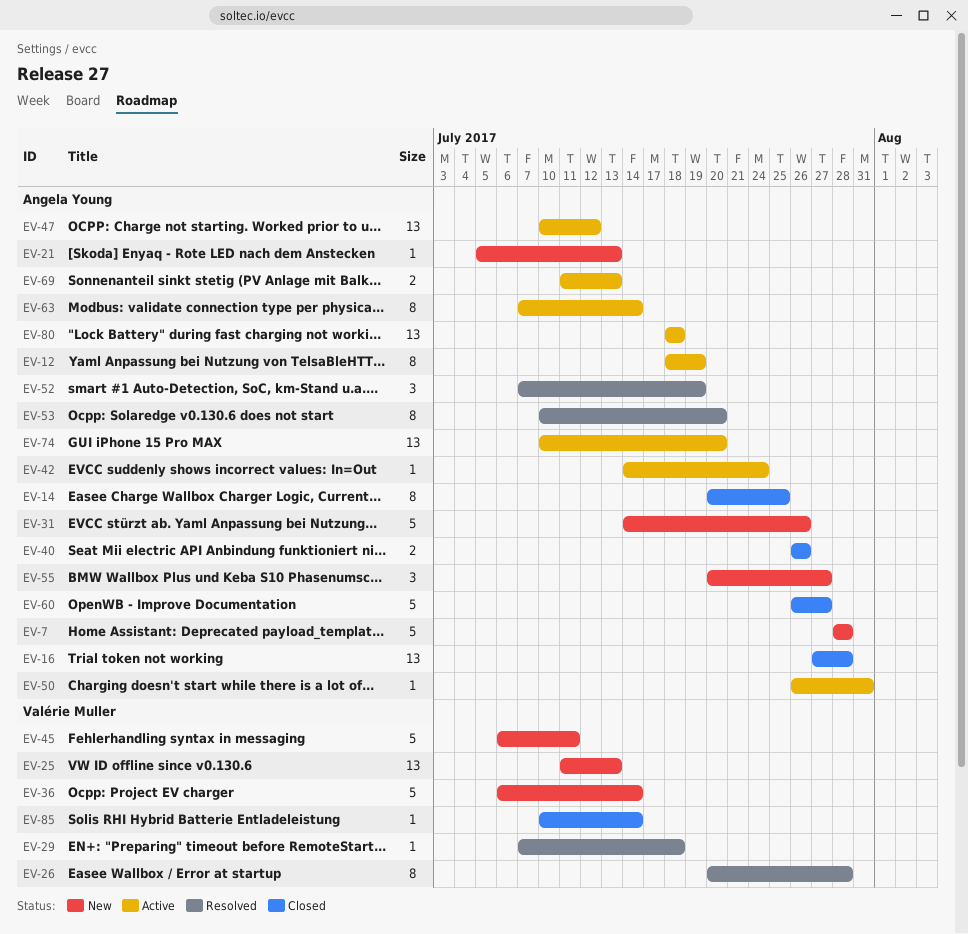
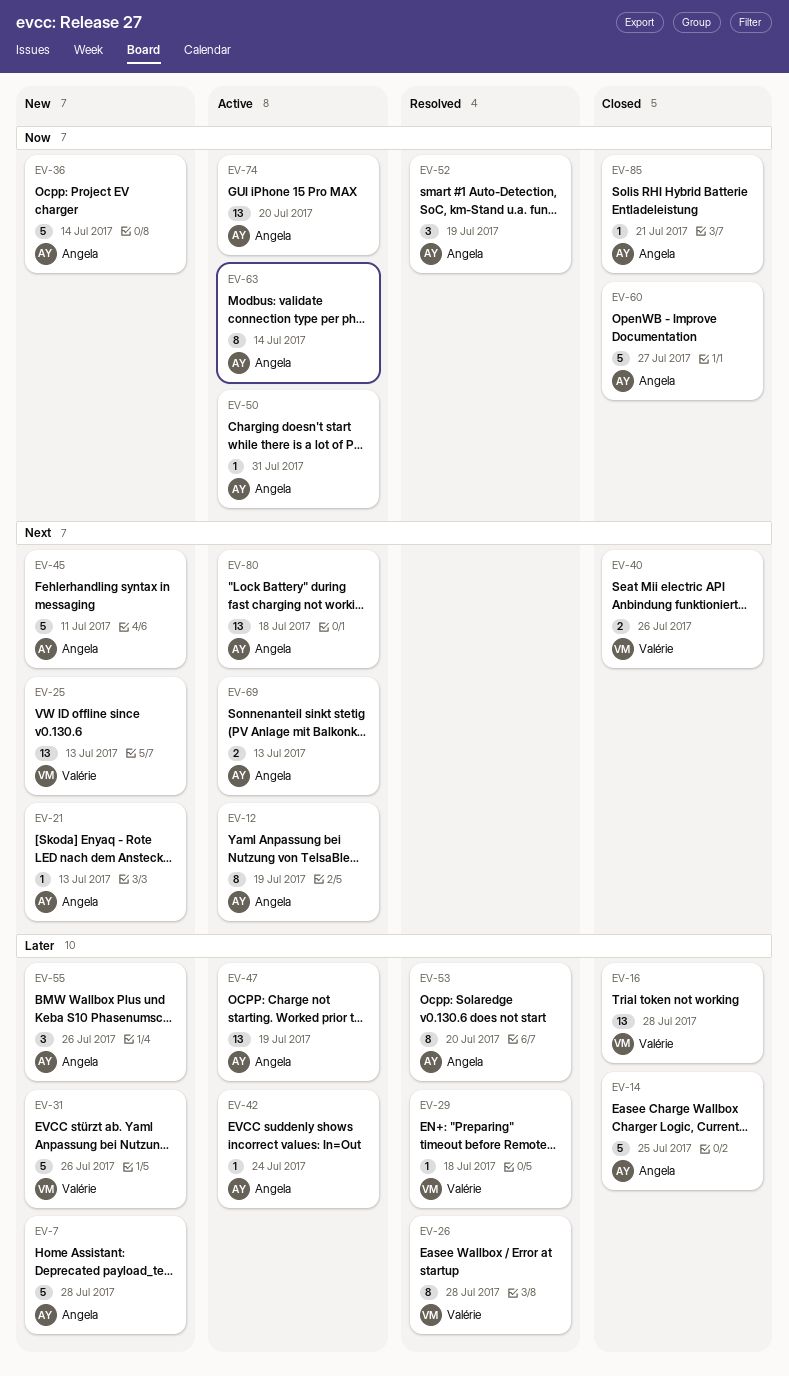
EV-14, estimate: 8 -> 5
EV-16, owner: Angela Young -> Valérie Muller
EV-31, owner: Angela Young -> Valérie Muller
EV-36, owner: Valérie Muller -> Angela Young
EV-40, owner: Angela Young -> Valérie Muller
EV-45, owner: Valérie Muller -> Angela Young
EV-47, due: Jul 12 -> Jul 19
EV-55, due: Jul 27 -> Jul 26
EV-85, owner: Valérie Muller -> Angela Young
EV-85, due: Jul 14 -> Jul 21

